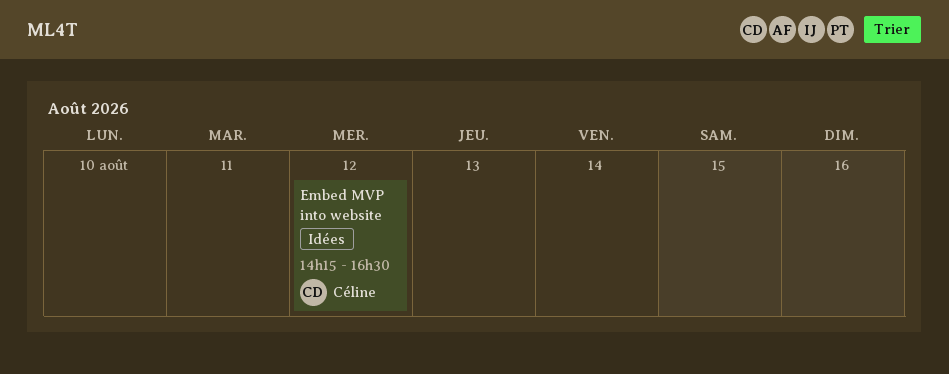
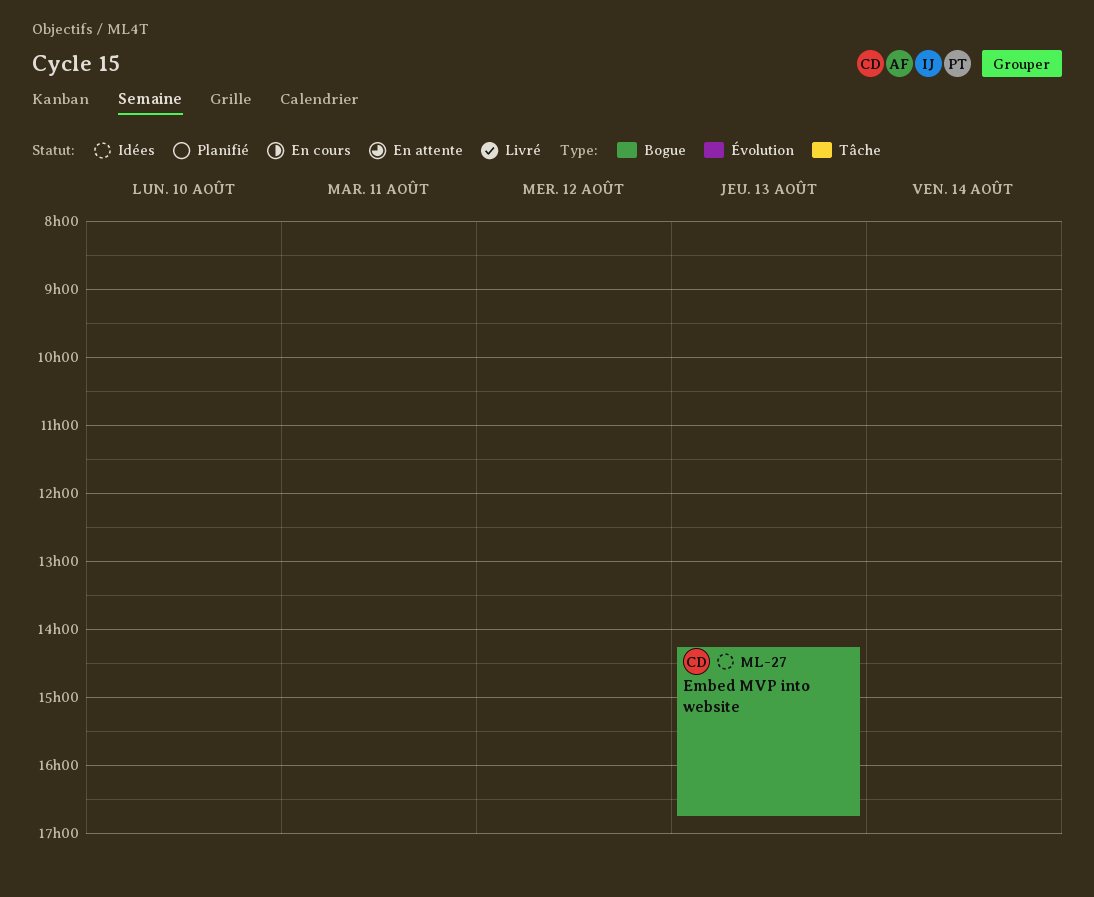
Embed MVP into website, day: Aug 12 -> Aug 13
Embed MVP into website, ends: 16:30 -> 16:45

